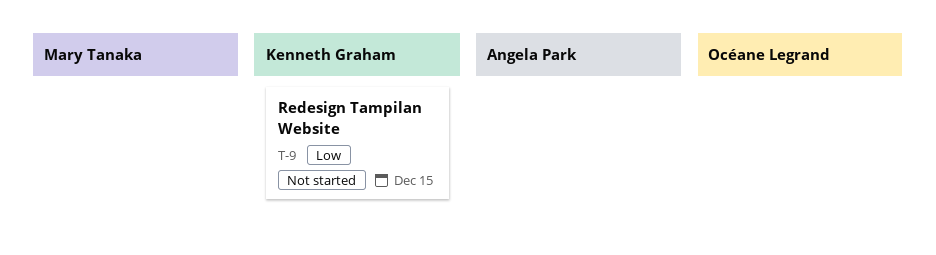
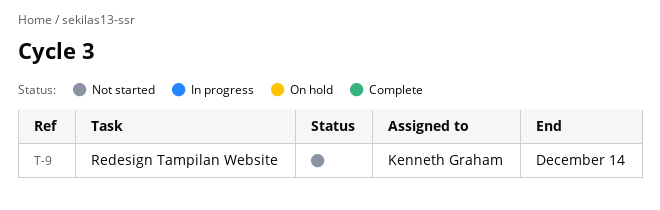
T-9, due: Dec 15 -> Dec 14

